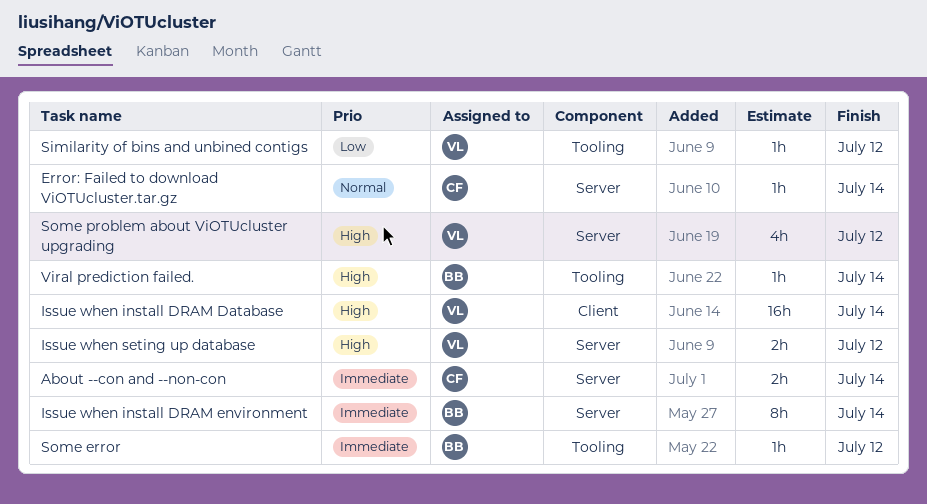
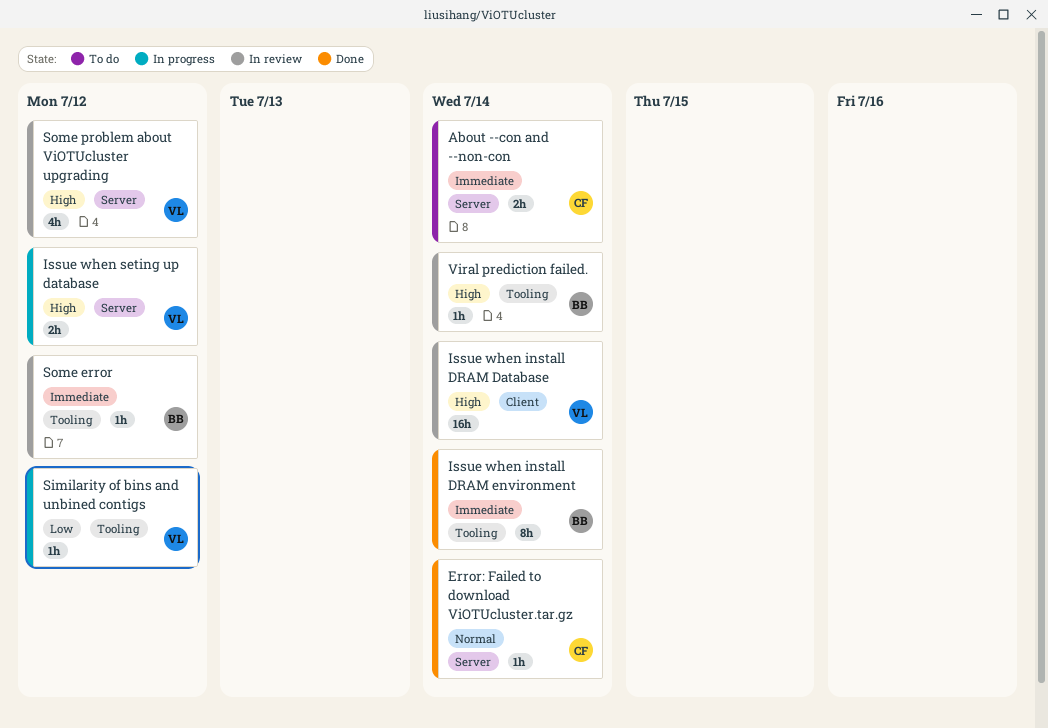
Issue when install DRAM environment, label: Server -> Tooling

